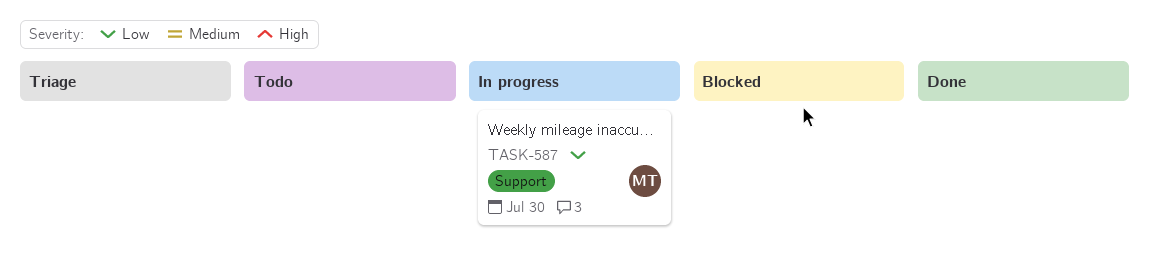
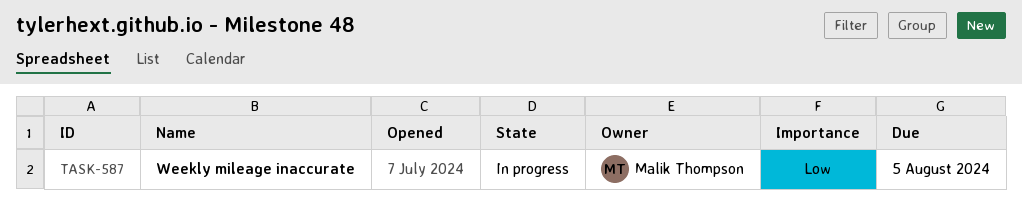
TASK-587, due: Jul 30 -> Aug 5

